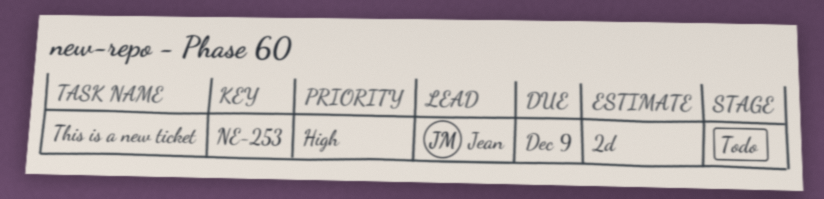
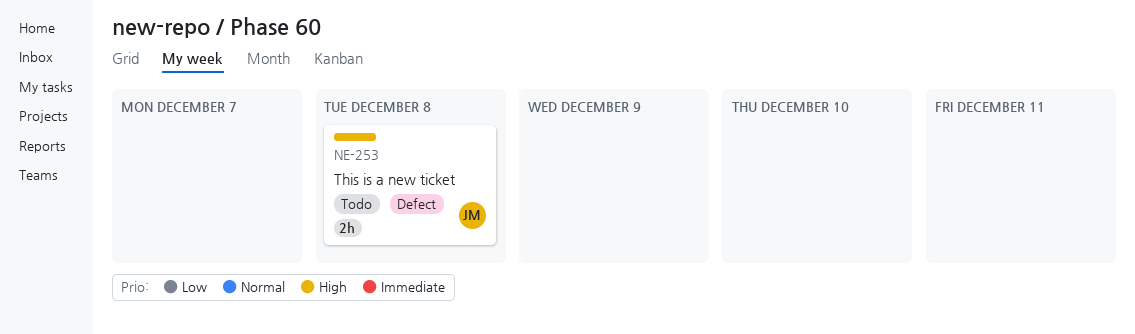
NE-253, estimate: 2d -> 2h
NE-253, due: Dec 9 -> Dec 8

